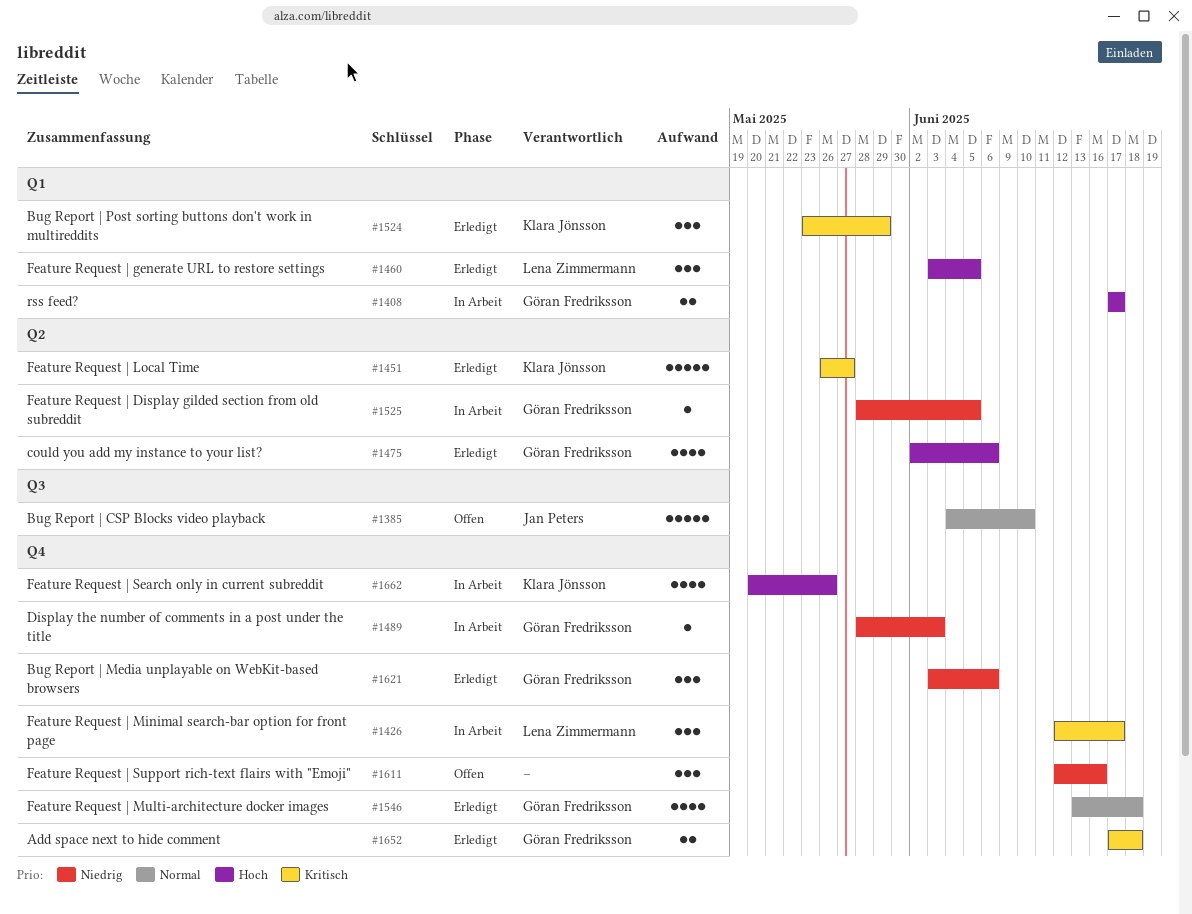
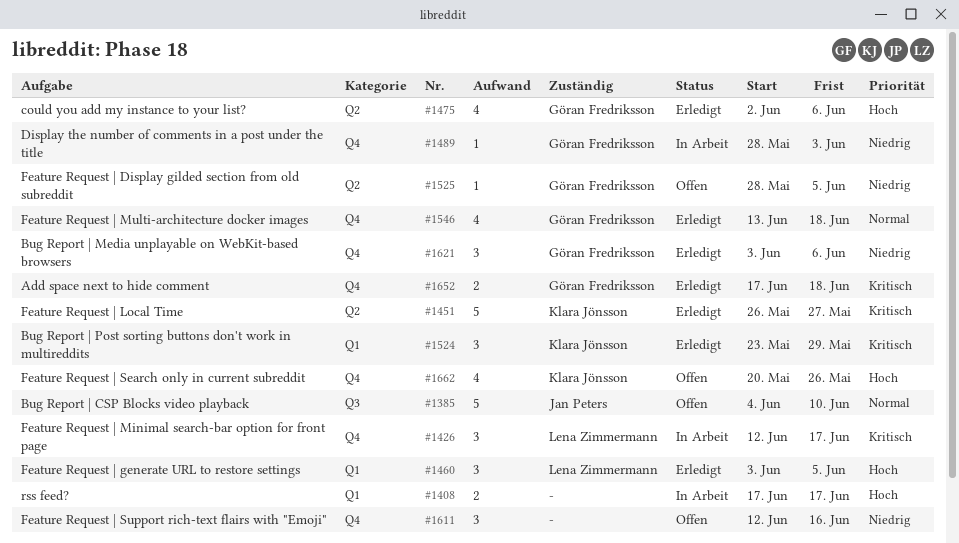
#1408, owner: Göran Fredriksson -> none
#1525, status: In Arbeit -> Offen
#1662, status: In Arbeit -> Offen

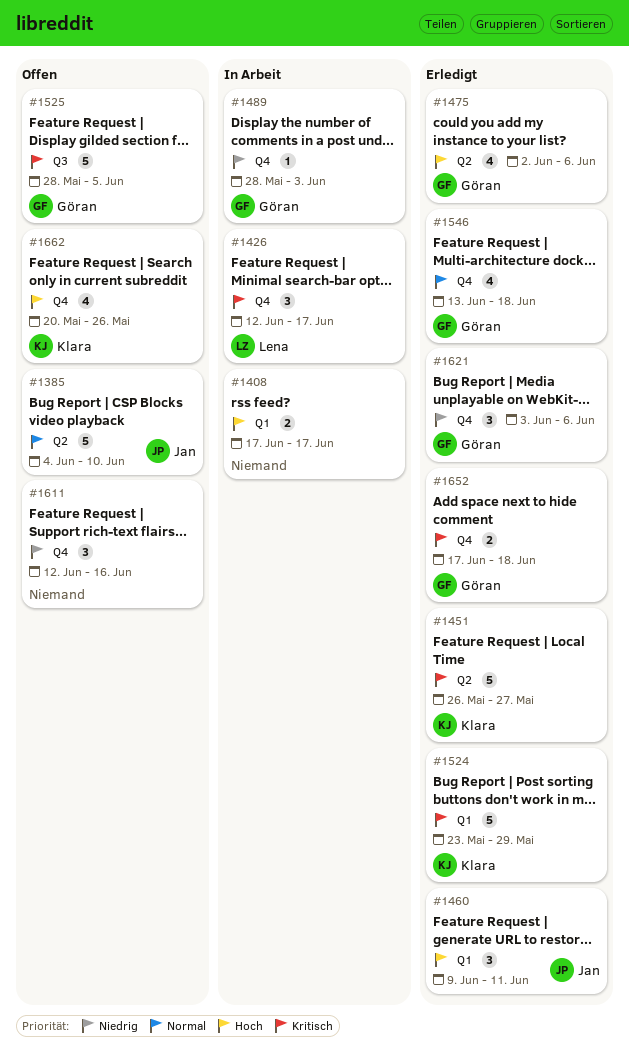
#1385, label: Q3 -> Q2
#1460, owner: Lena Zimmermann -> Jan Peters
#1460, start: Jun 3 -> Jun 9
#1460, due: Jun 5 -> Jun 11
#1524, estimate: 3 -> 5
#1525, priority: Niedrig -> Kritisch
#1525, label: Q2 -> Q3
#1525, estimate: 1 -> 5

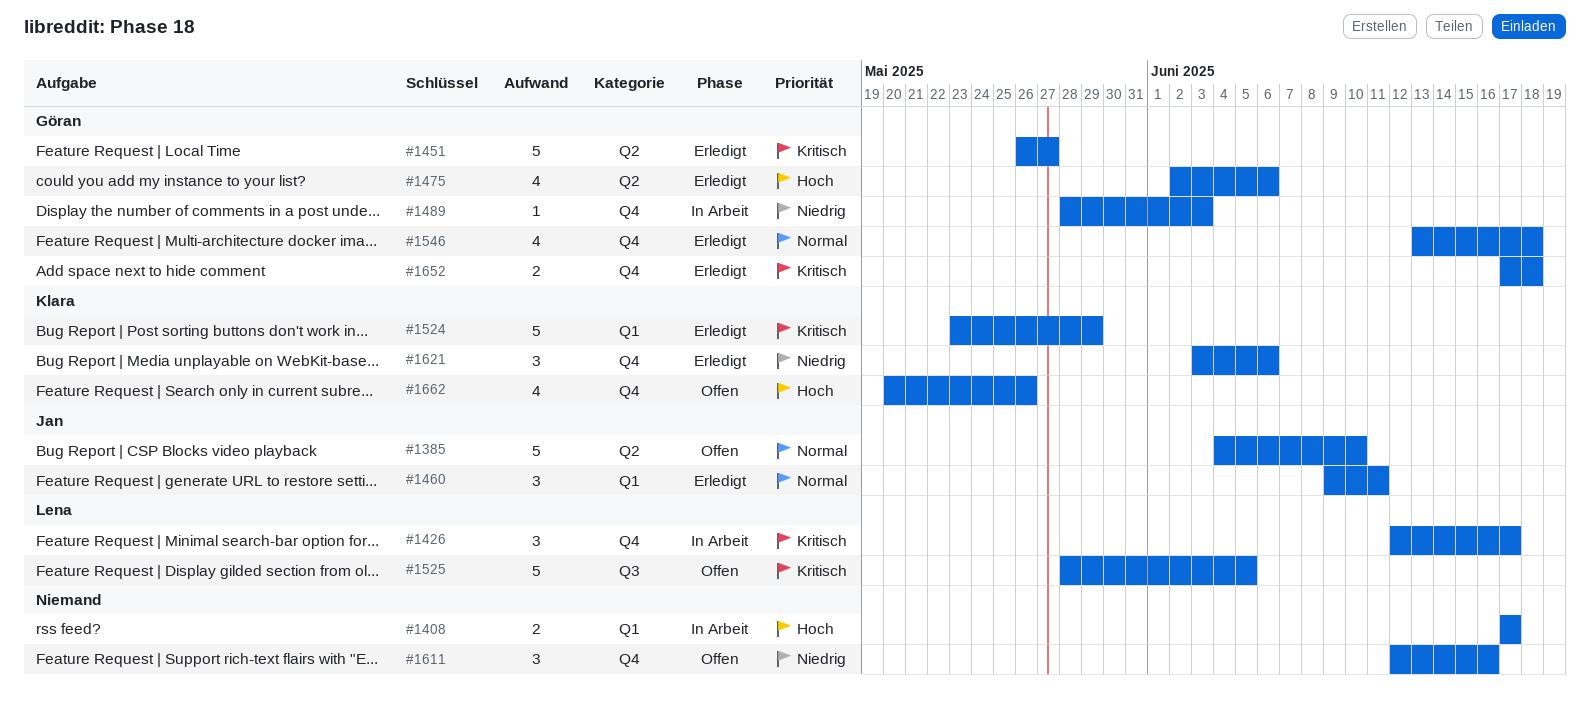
#1451, owner: Klara -> Göran
#1460, priority: Hoch -> Normal
#1525, owner: Göran -> Lena
#1621, owner: Göran -> Klara

